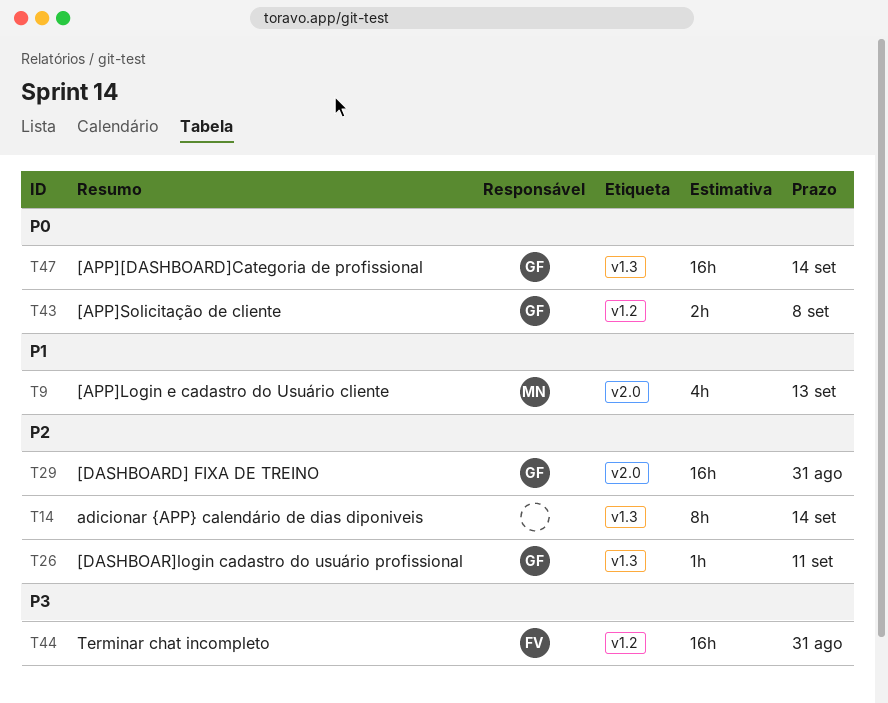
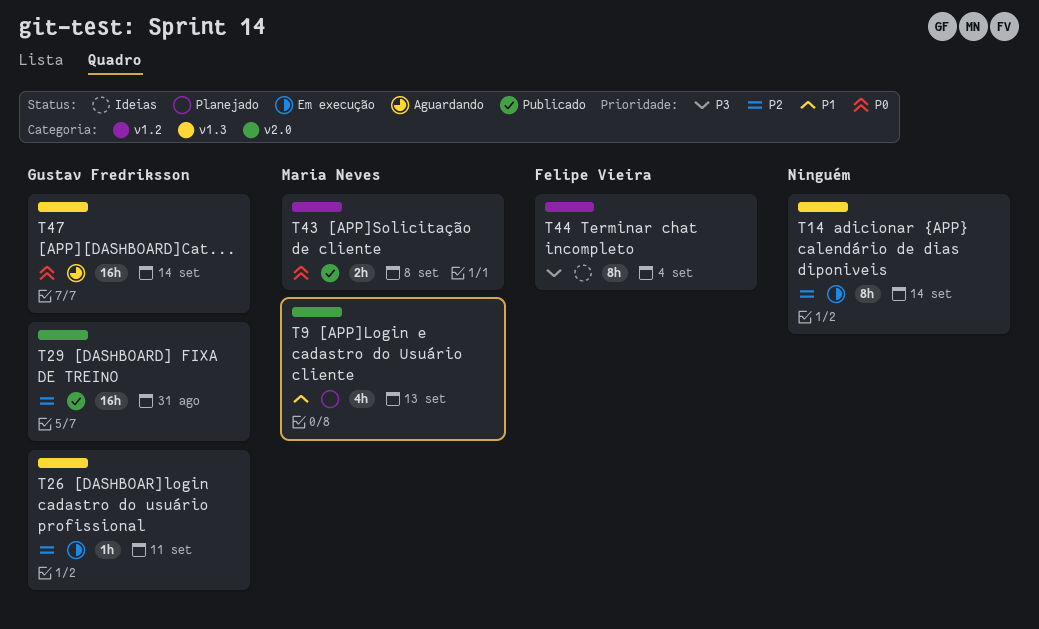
T43, owner: Gustav Fredriksson -> Maria Neves
T44, estimate: 16h -> 8h
T44, due: Aug 31 -> Sep 4

